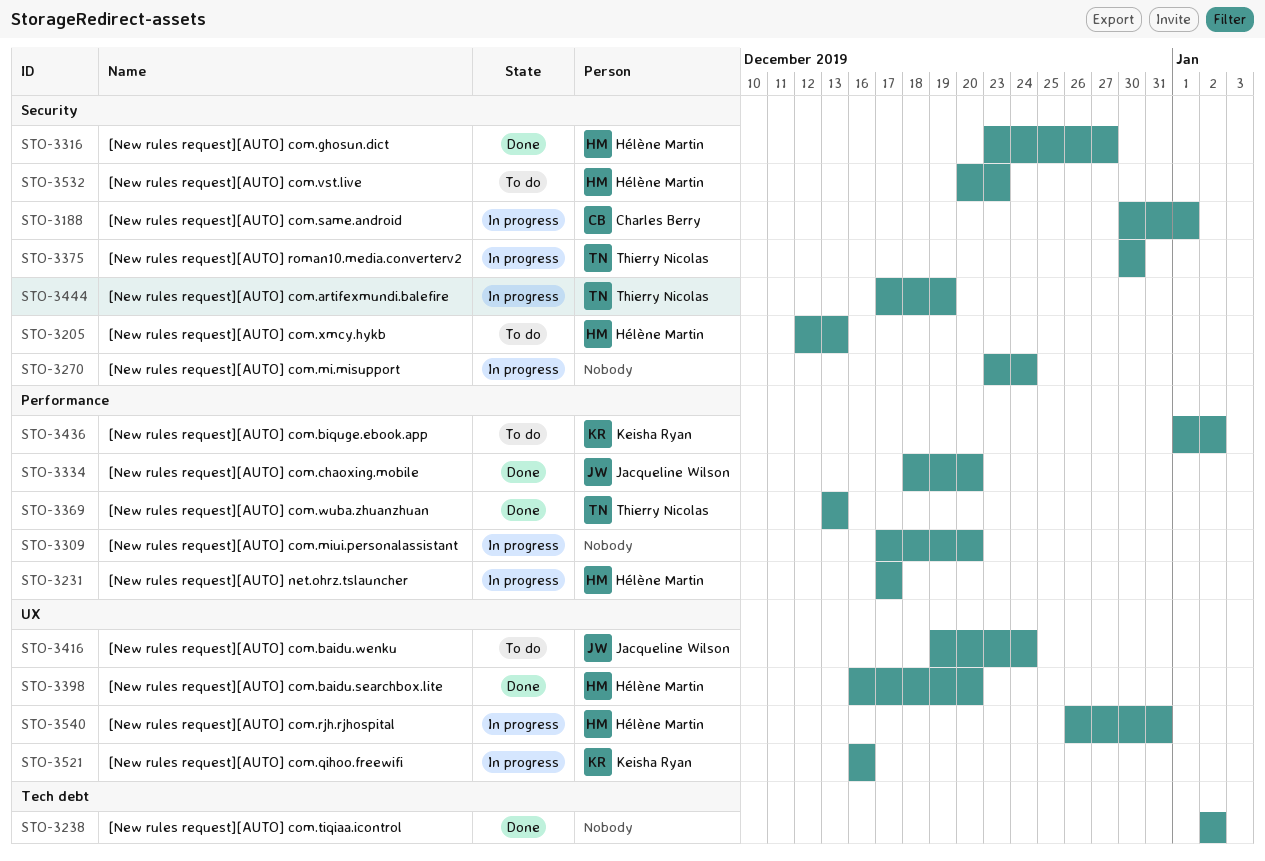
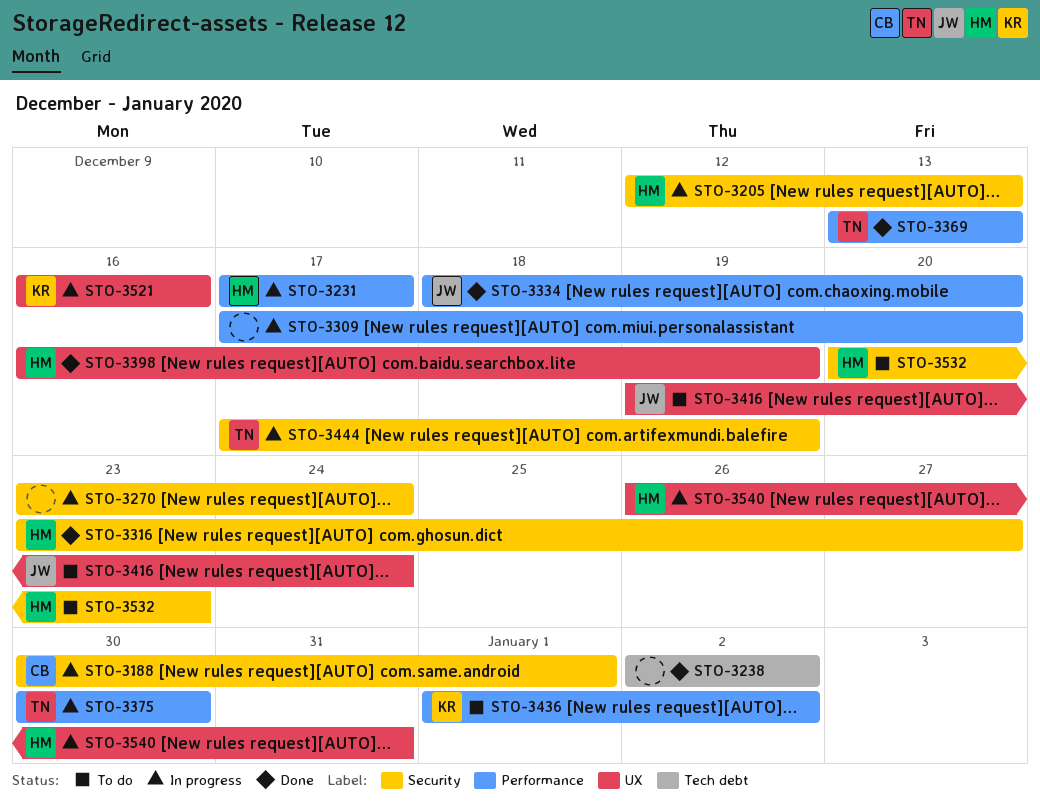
STO-3205, status: To do -> In progress
STO-3375, label: Security -> Performance
STO-3398, due: Dec 20 -> Dec 19

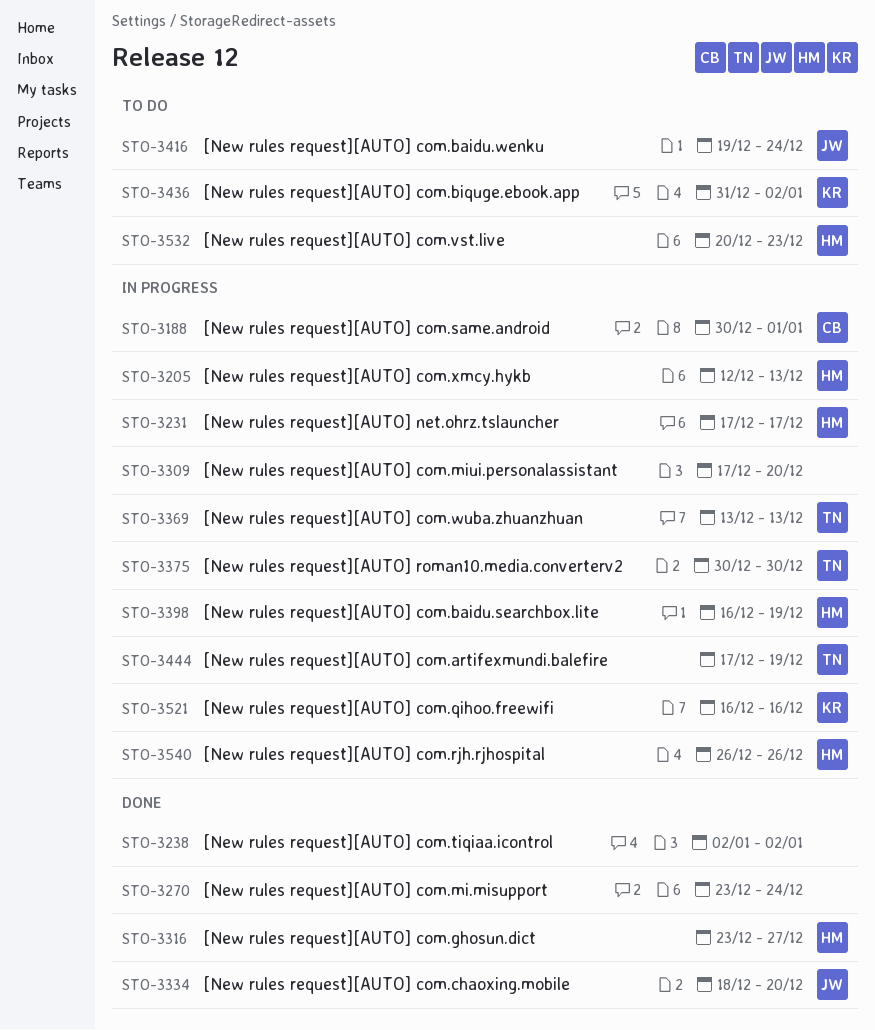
STO-3270, status: In progress -> Done
STO-3369, status: Done -> In progress
STO-3398, status: Done -> In progress
STO-3436, start: Jan 1 -> Dec 31
STO-3540, due: Dec 31 -> Dec 26

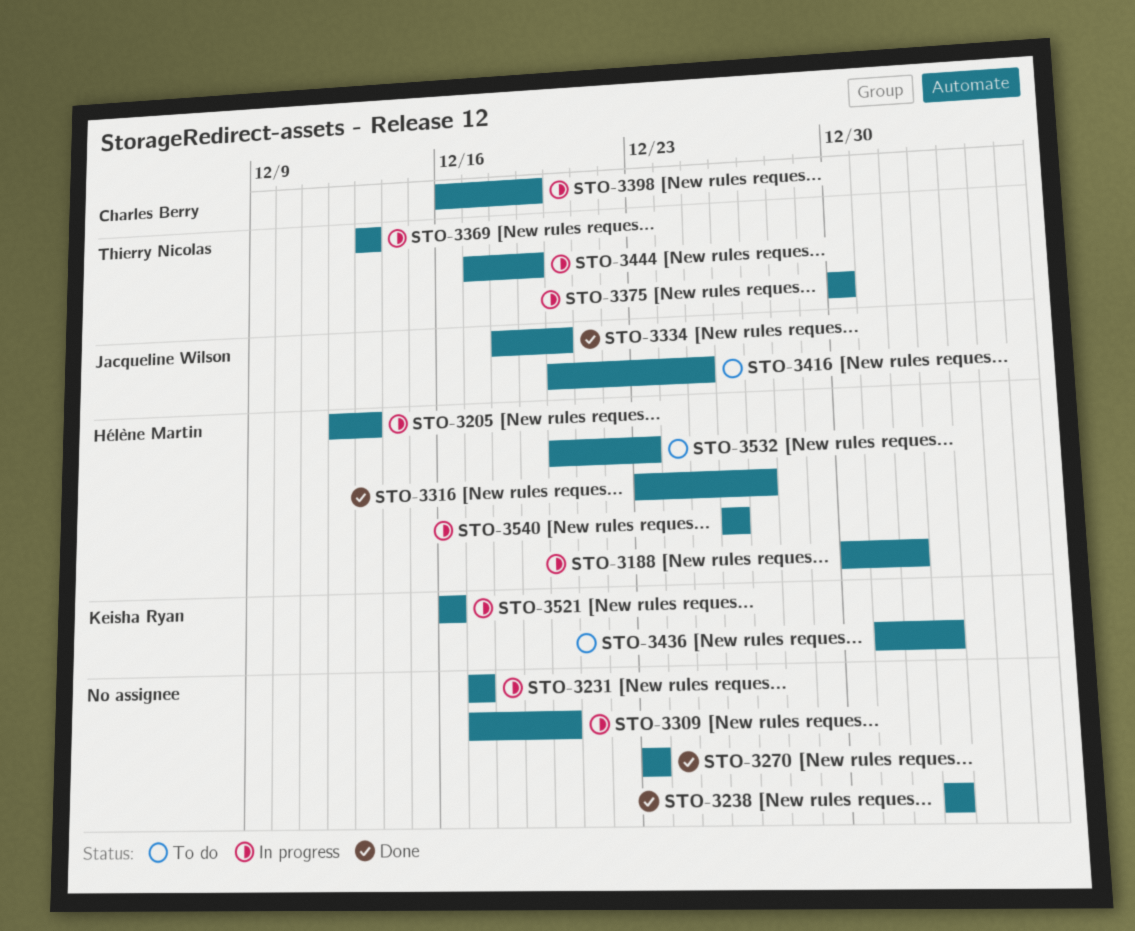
STO-3188, owner: Charles Berry -> Hélène Martin
STO-3231, owner: Hélène Martin -> none
STO-3270, due: Dec 24 -> Dec 23
STO-3398, owner: Hélène Martin -> Charles Berry
STO-3416, start: Dec 19 -> Dec 20
STO-3416, due: Dec 24 -> Dec 25

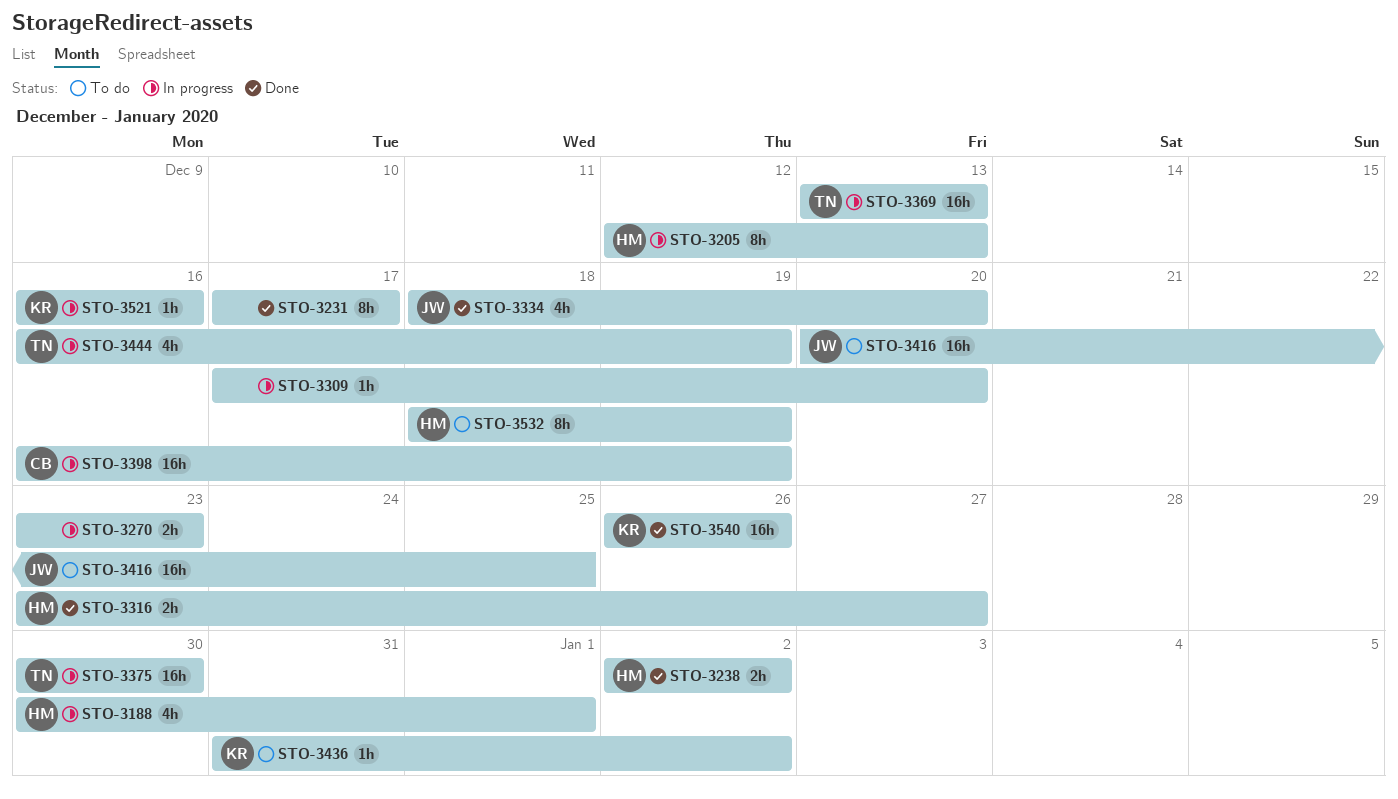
STO-3231, status: In progress -> Done
STO-3238, owner: none -> Hélène Martin
STO-3270, status: Done -> In progress
STO-3444, start: Dec 17 -> Dec 16
STO-3532, start: Dec 20 -> Dec 18
STO-3532, due: Dec 23 -> Dec 19
STO-3540, status: In progress -> Done
STO-3540, owner: Hélène Martin -> Keisha Ryan

